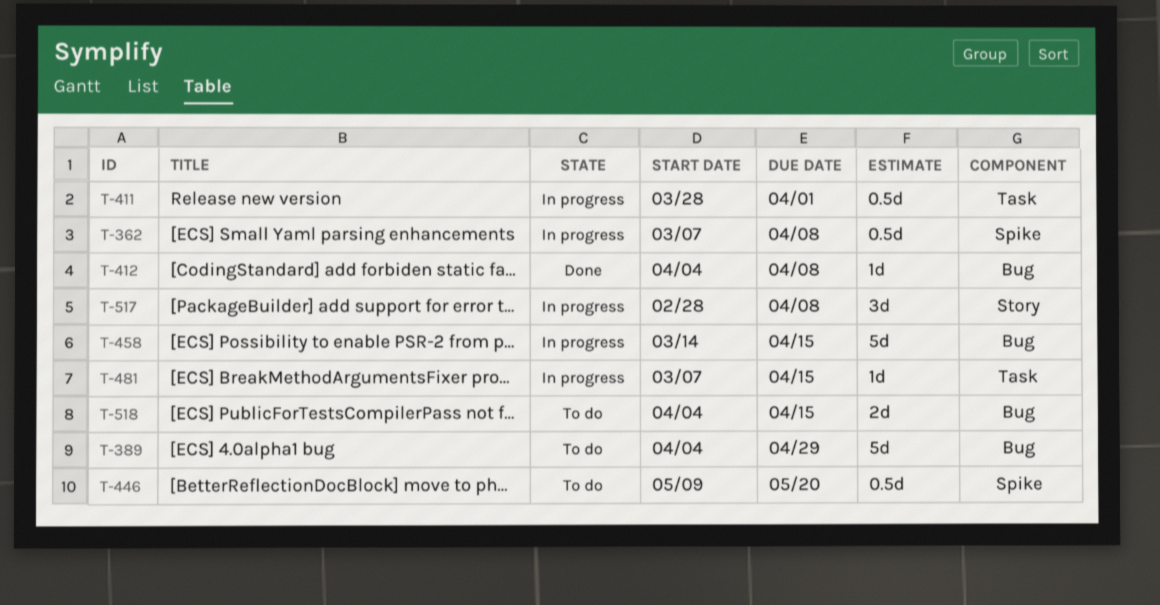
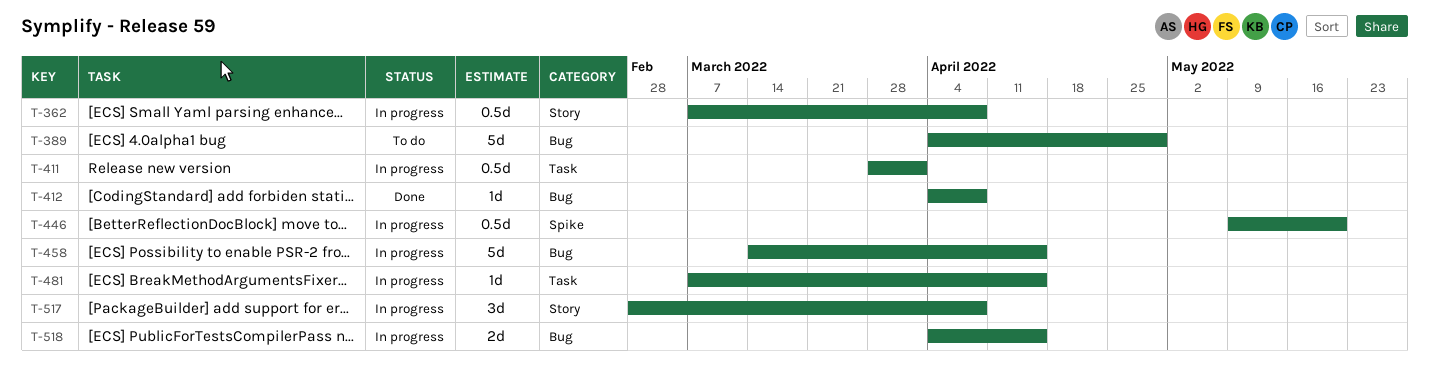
T-362, label: Spike -> Story
T-446, status: To do -> In progress
T-518, status: To do -> In progress

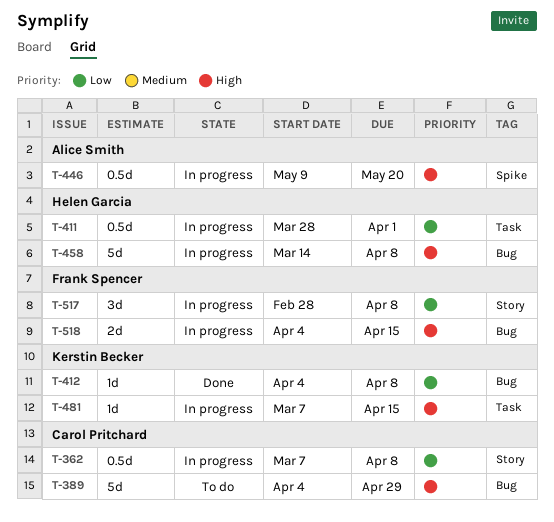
T-458, due: Apr 15 -> Apr 8

